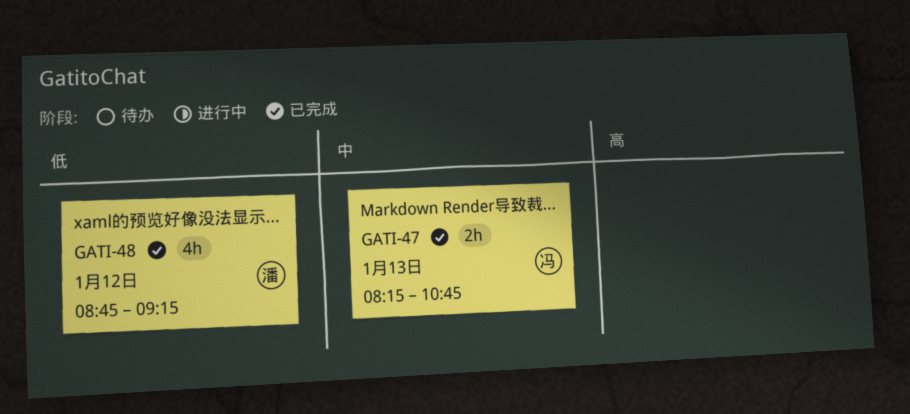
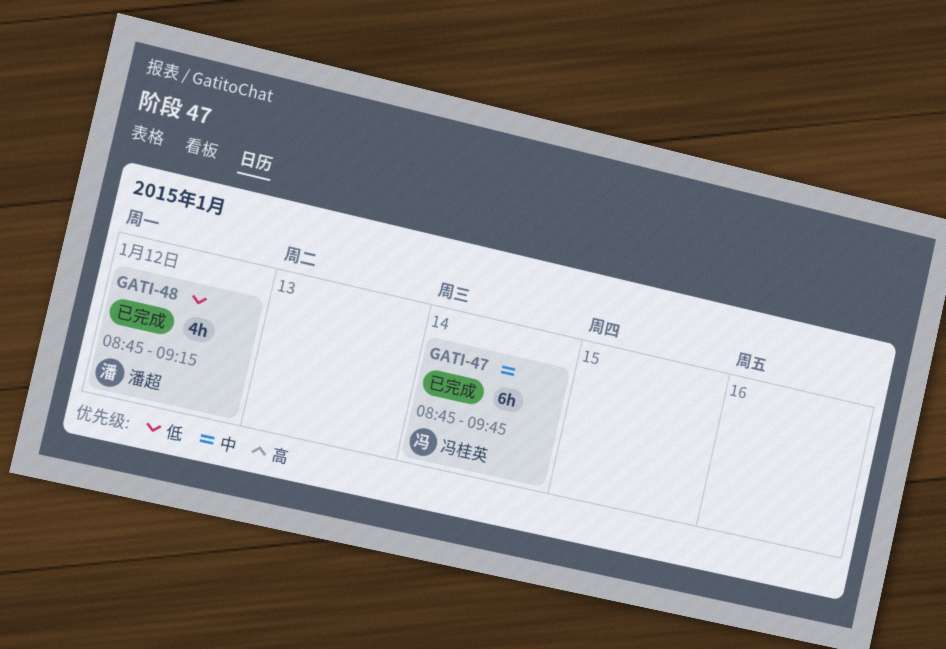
GATI-47, estimate: 2h -> 6h
GATI-47, day: Jan 13 -> Jan 14
GATI-47, begins: 08:15 -> 08:45
GATI-47, ends: 10:45 -> 09:45

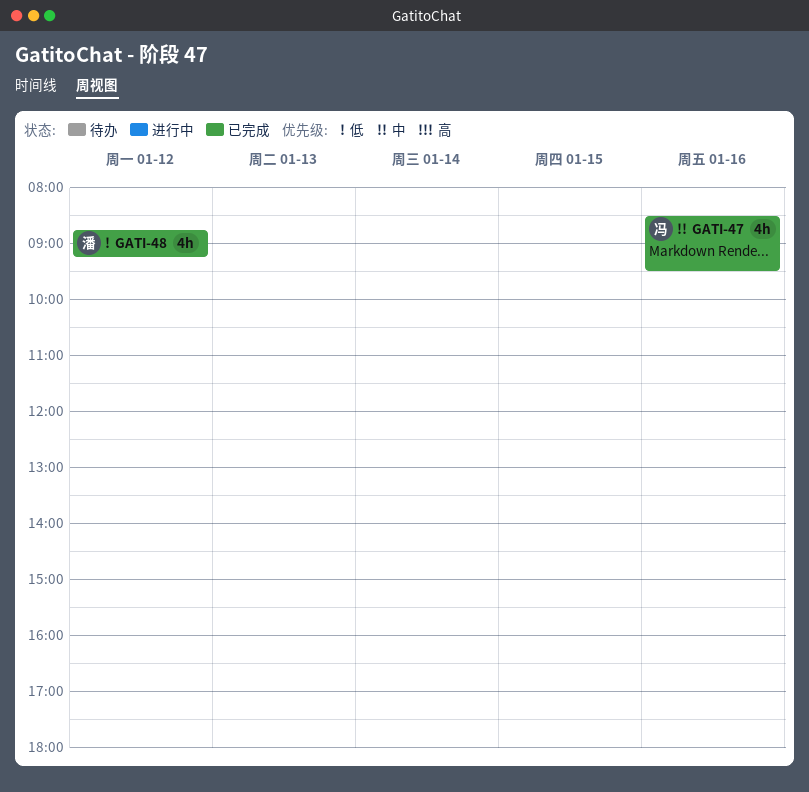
GATI-47, estimate: 6h -> 4h
GATI-47, day: Jan 14 -> Jan 16
GATI-47, begins: 08:45 -> 08:30
GATI-47, ends: 09:45 -> 09:30

